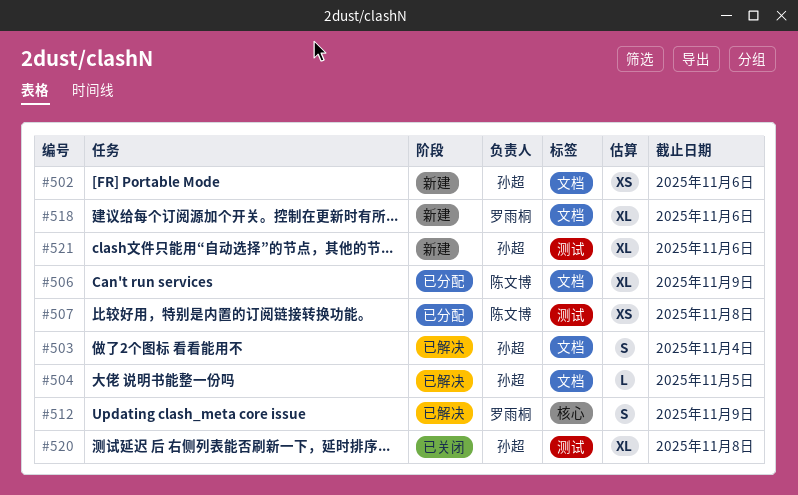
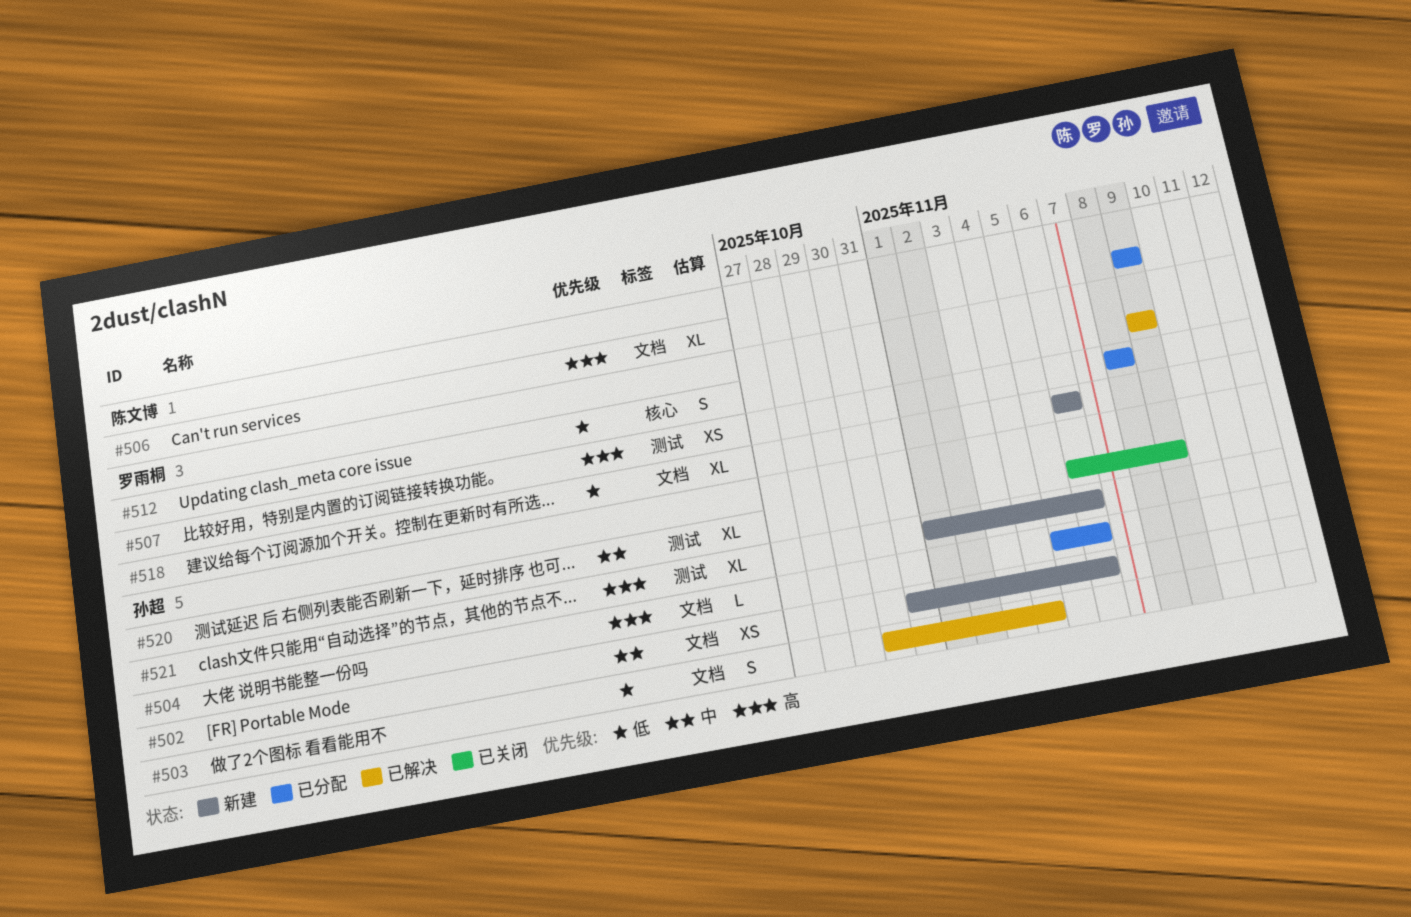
#504, status: 已解决 -> 已分配
#504, due: Nov 5 -> Nov 6
#507, owner: 陈文博 -> 罗雨桐
#520, due: Nov 8 -> Nov 9

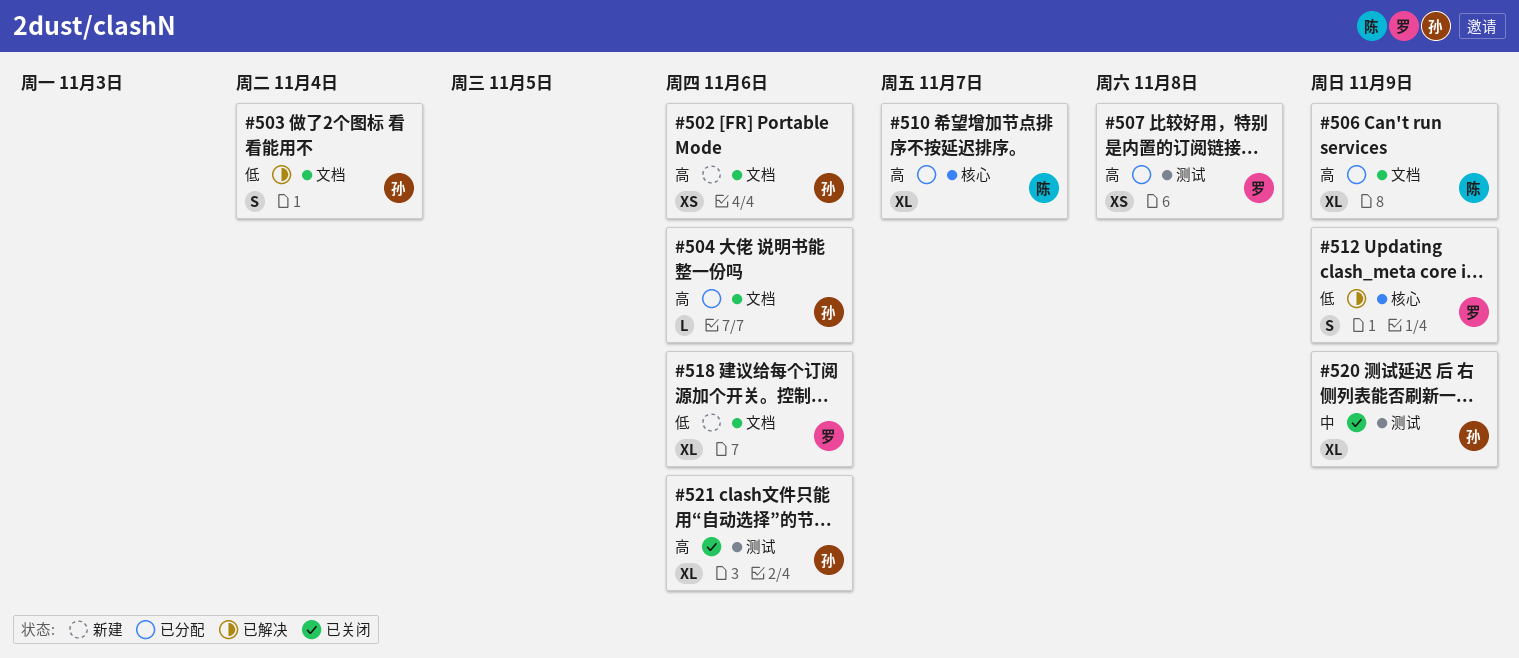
#502, priority: 中 -> 高
#510: none -> present
#521, status: 新建 -> 已关闭

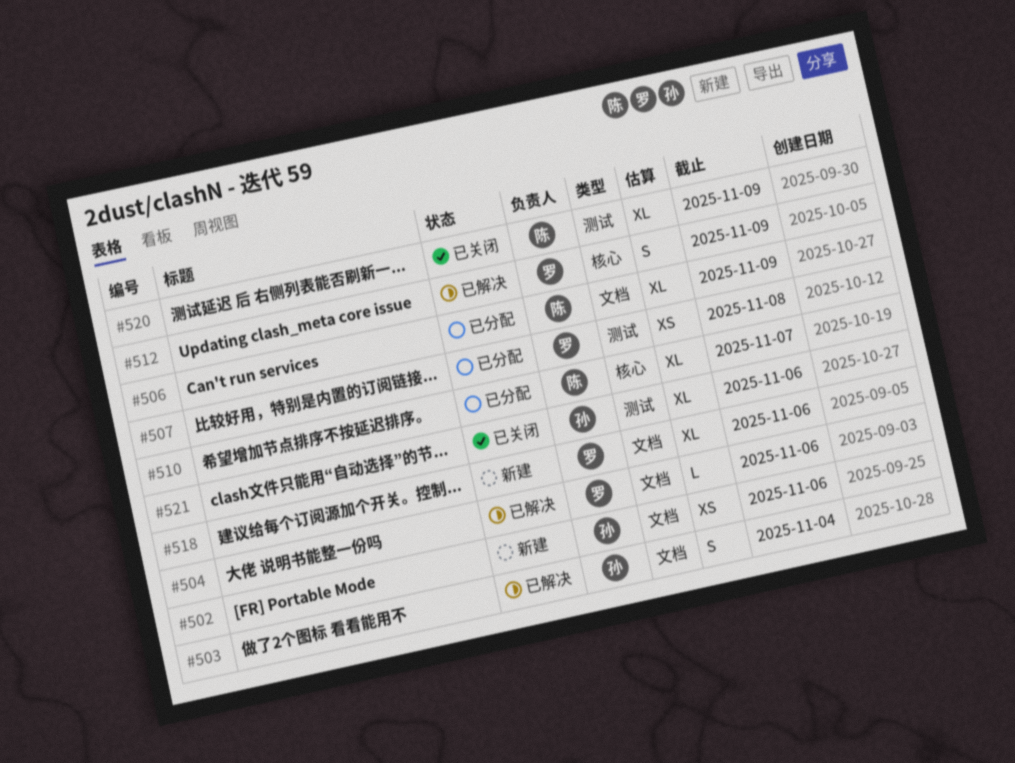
#504, status: 已分配 -> 已解决
#504, owner: 孙 -> 罗
#520, owner: 孙 -> 陈

